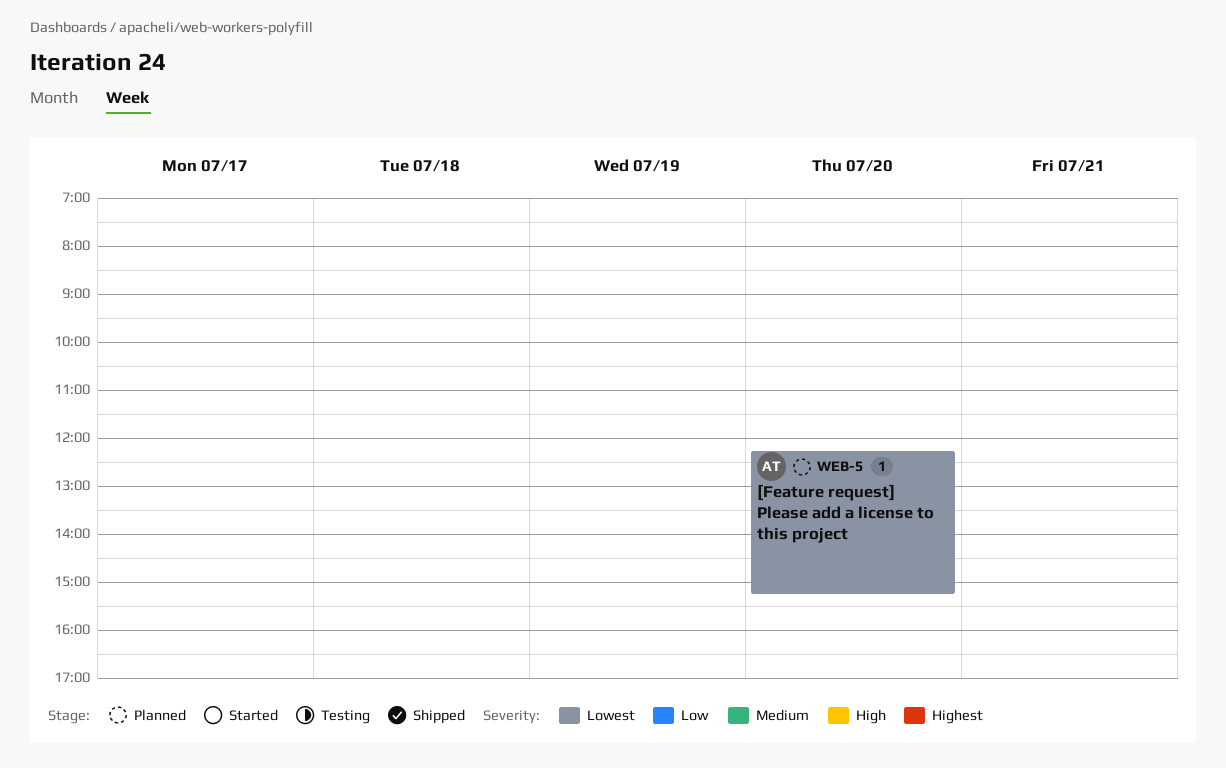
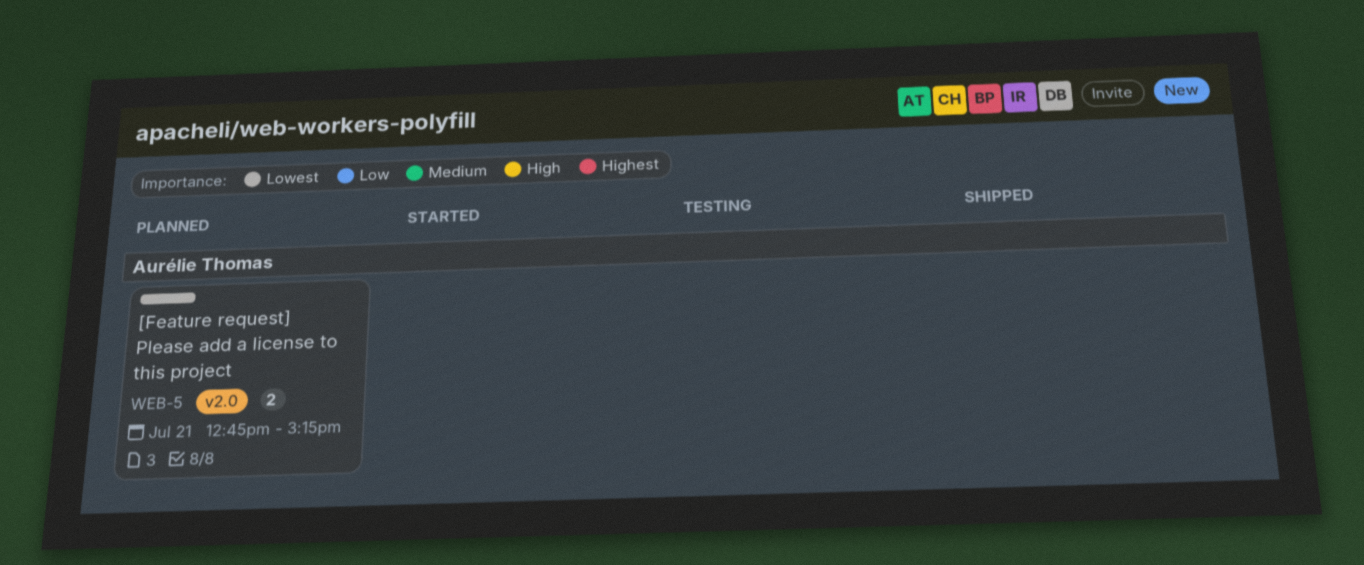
WEB-5, estimate: 1 -> 2
WEB-5, day: Jul 20 -> Jul 21
WEB-5, begins: 12:15 -> 12:45

